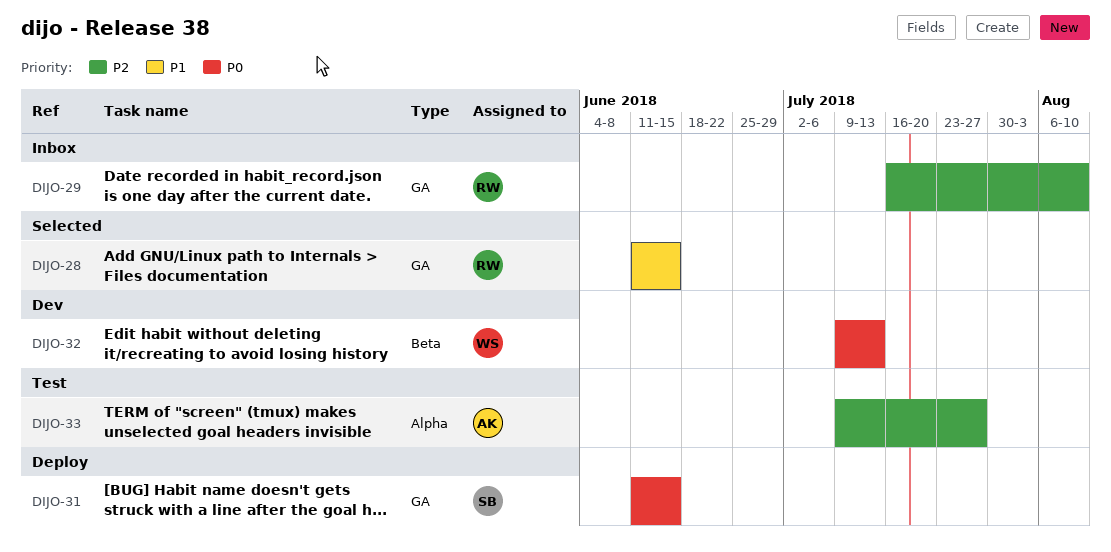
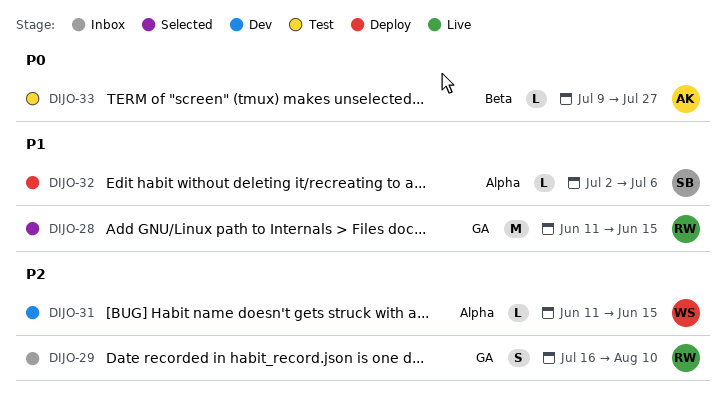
DIJO-31, status: Deploy -> Dev
DIJO-31, owner: SB -> WS
DIJO-31, priority: P0 -> P2
DIJO-31, label: GA -> Alpha
DIJO-32, status: Dev -> Deploy
DIJO-32, owner: WS -> SB
DIJO-32, priority: P0 -> P1
DIJO-32, label: Beta -> Alpha
DIJO-32, start: Jul 9 -> Jul 2
DIJO-32, due: Jul 13 -> Jul 6
DIJO-33, priority: P2 -> P0
DIJO-33, label: Alpha -> Beta

